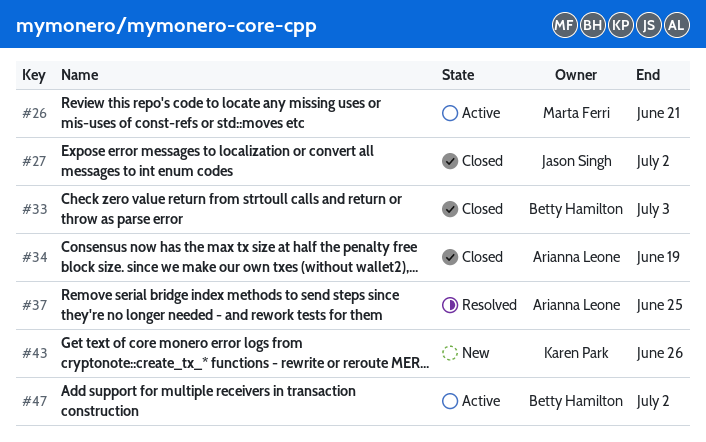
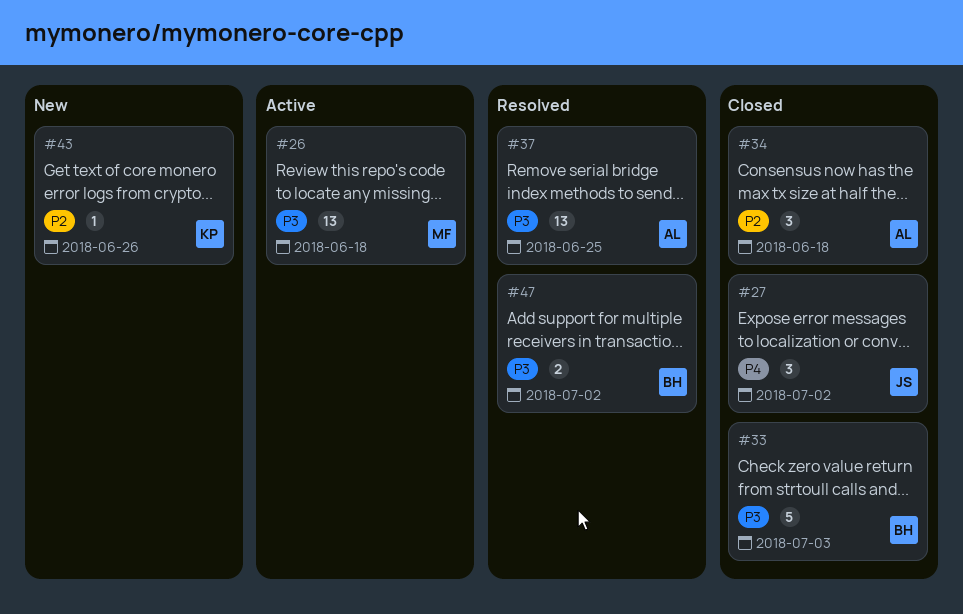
#26, due: Jun 21 -> Jun 18
#34, due: Jun 19 -> Jun 18
#47, status: Active -> Resolved

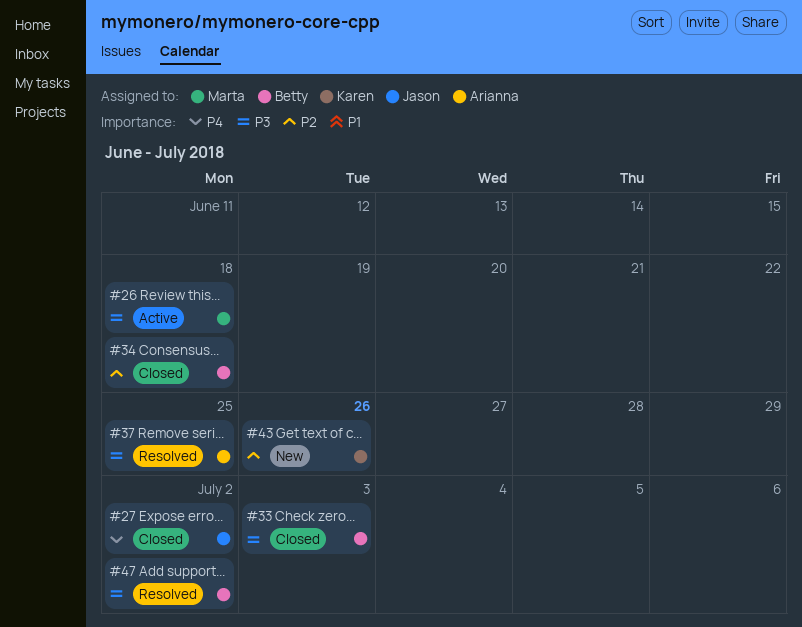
#34, owner: Arianna -> Betty

